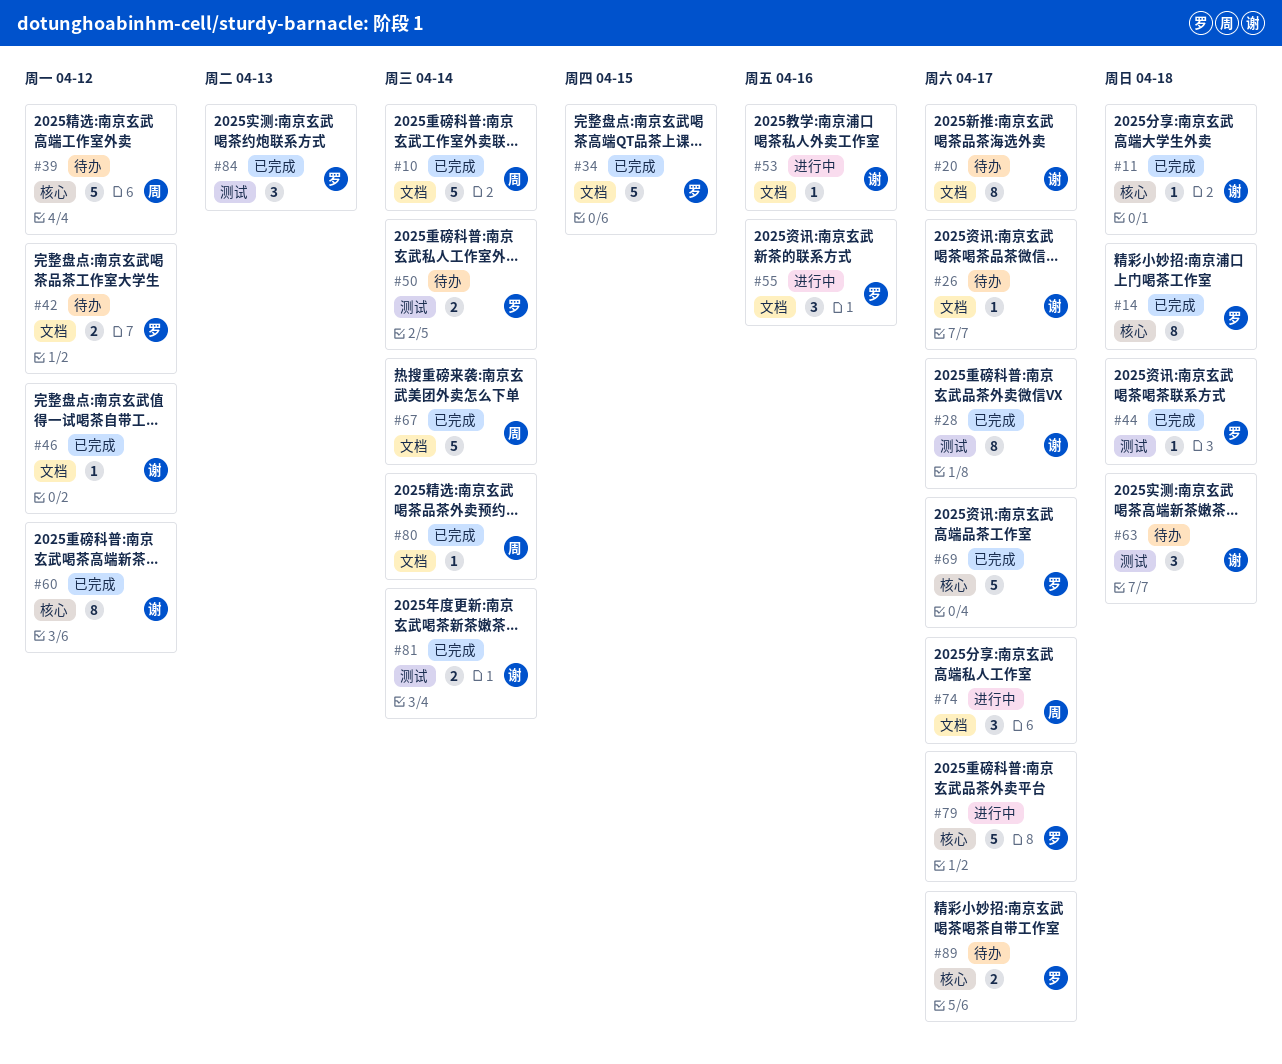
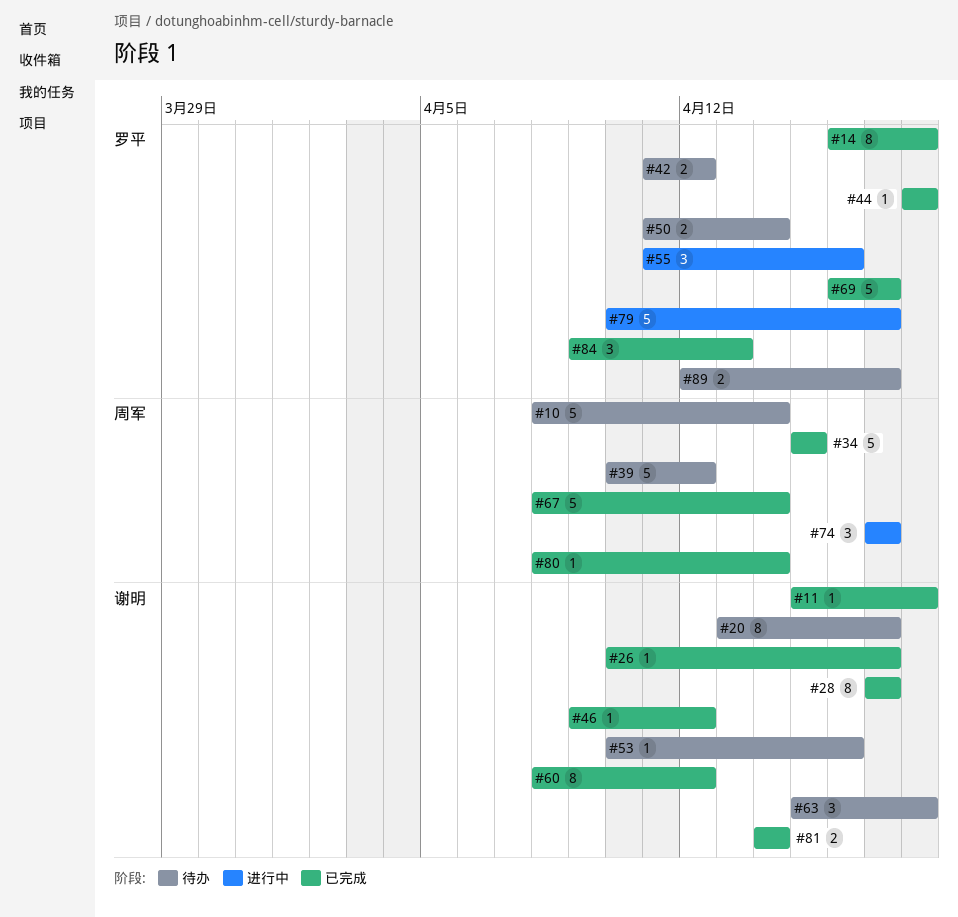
#10, status: 已完成 -> 待办
#26, status: 待办 -> 已完成
#34, owner: 罗平 -> 周军
#53, status: 进行中 -> 待办

